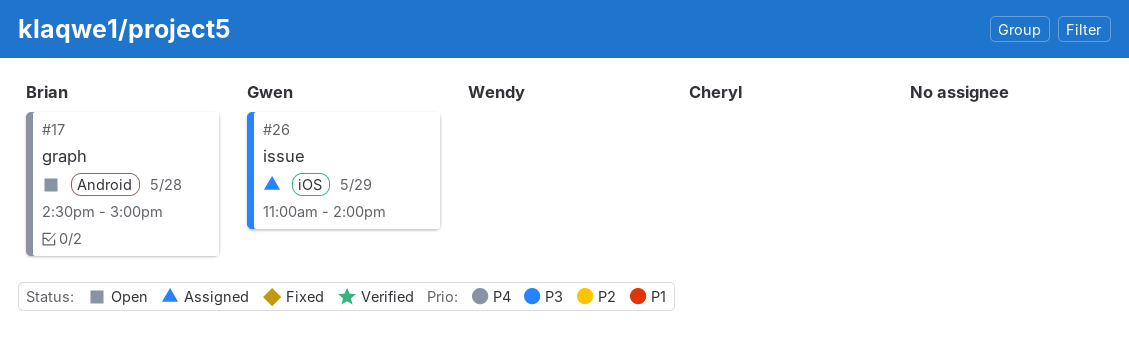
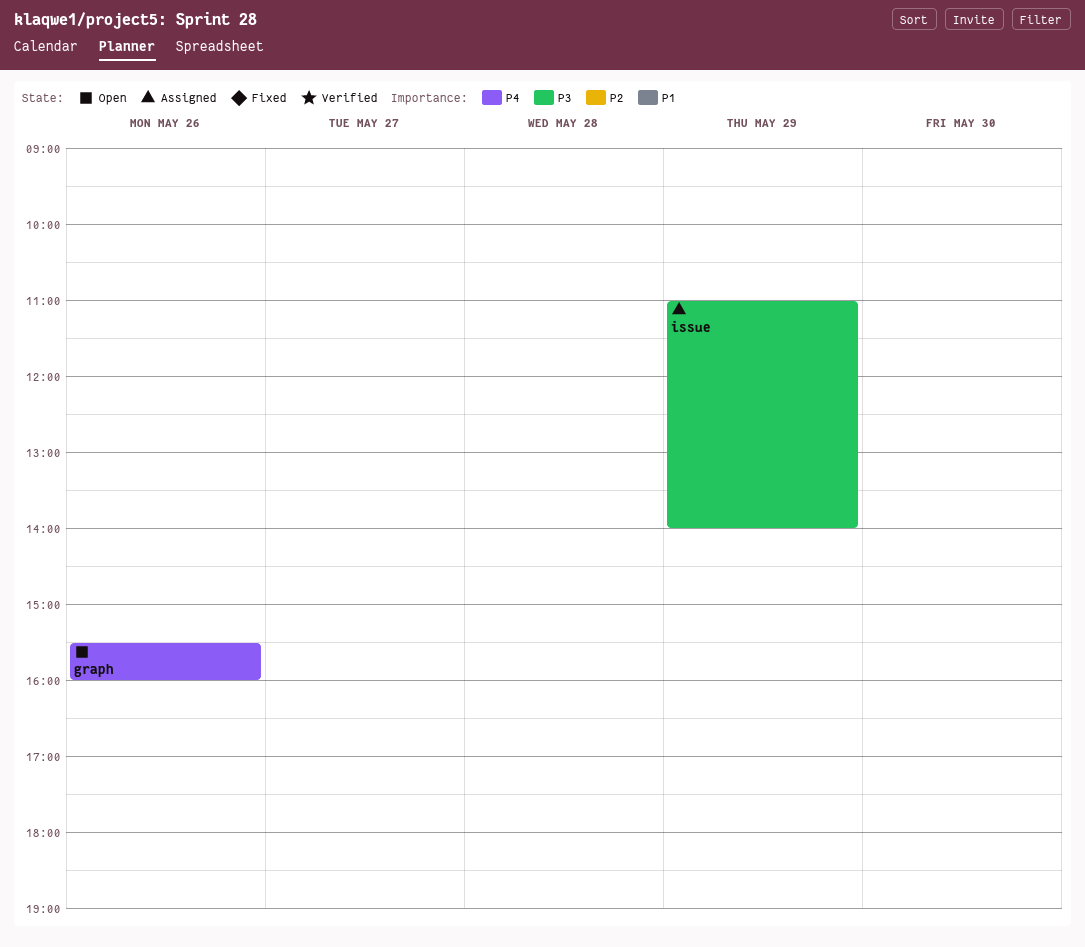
graph, day: May 28 -> May 26
graph, begins: 14:30 -> 15:30
graph, ends: 15:00 -> 16:00

